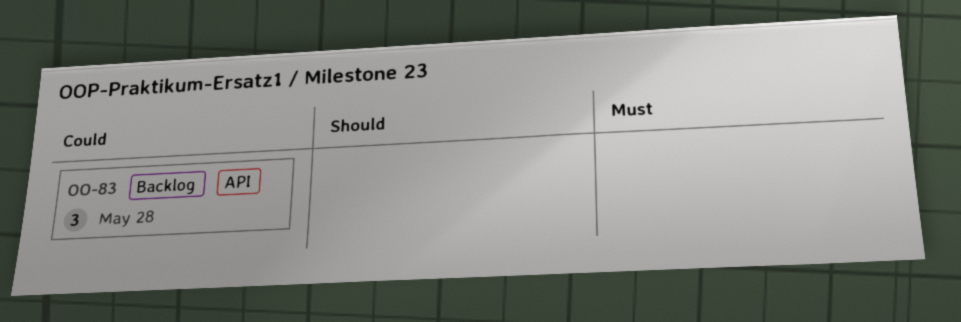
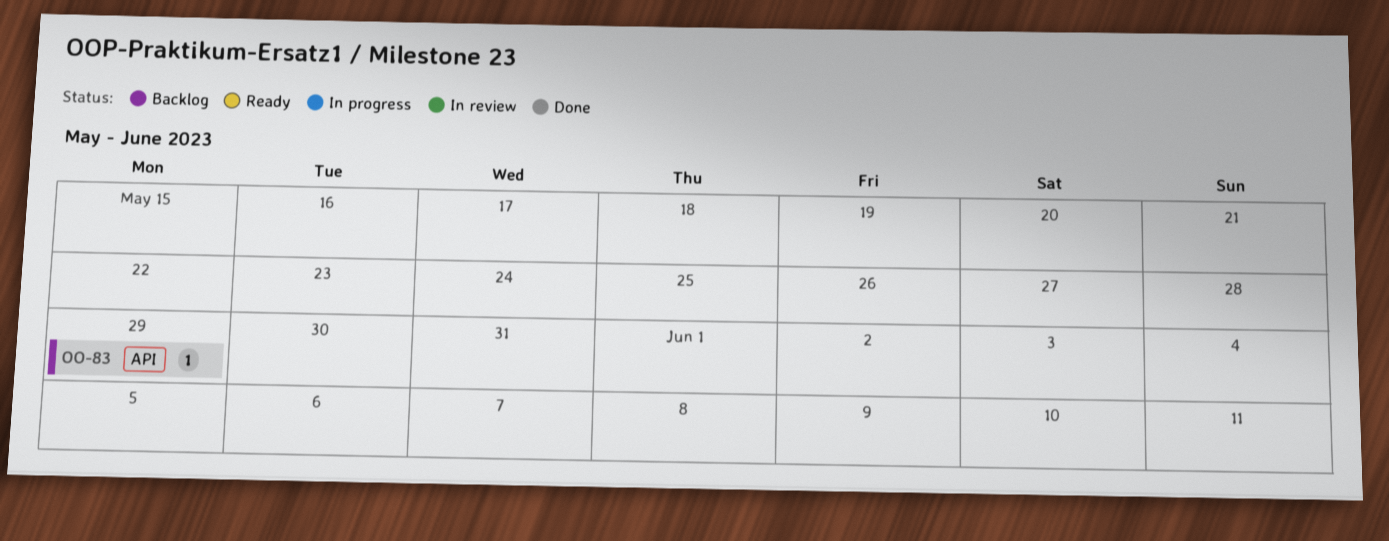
OO-83, estimate: 3 -> 1
OO-83, due: May 28 -> May 29

